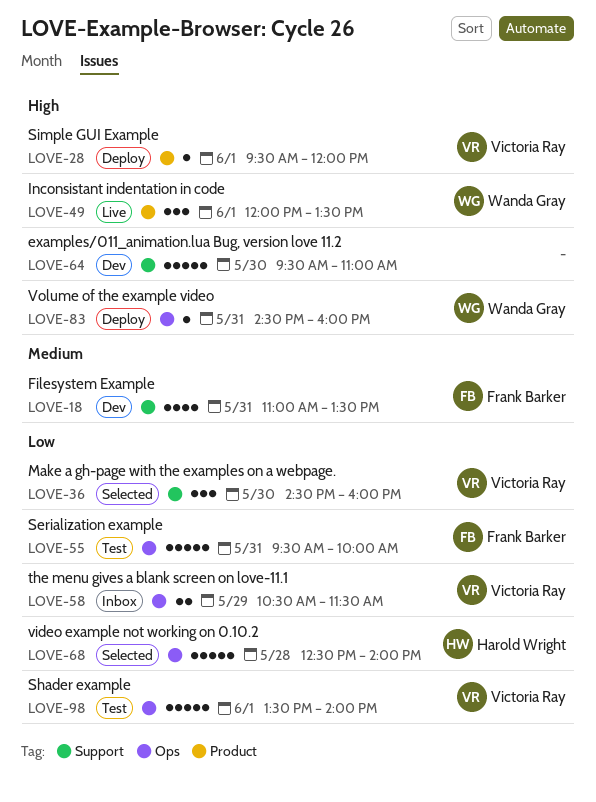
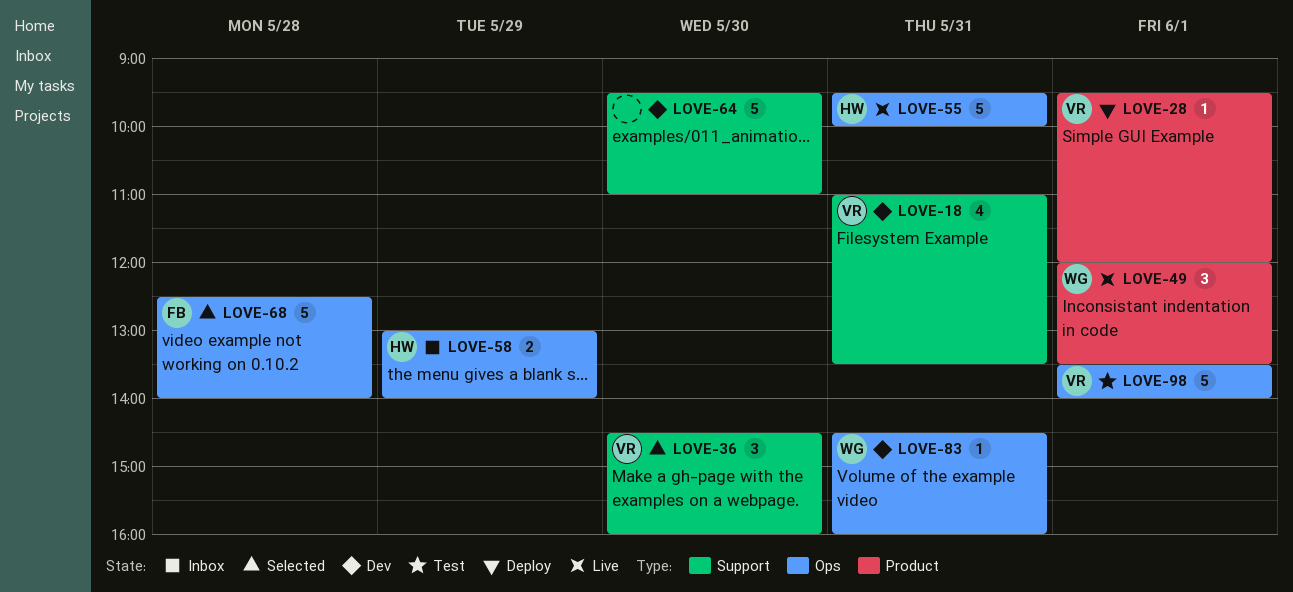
LOVE-18, owner: Frank Barker -> Victoria Ray
LOVE-55, status: Test -> Live
LOVE-55, owner: Frank Barker -> Harold Wright
LOVE-58, owner: Victoria Ray -> Harold Wright
LOVE-58, begins: 10:30 -> 13:00
LOVE-58, ends: 11:30 -> 14:00
LOVE-68, owner: Harold Wright -> Frank Barker
LOVE-83, status: Deploy -> Dev

